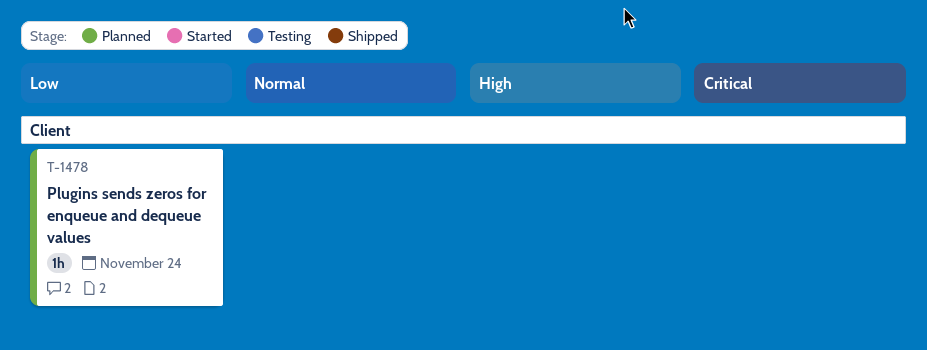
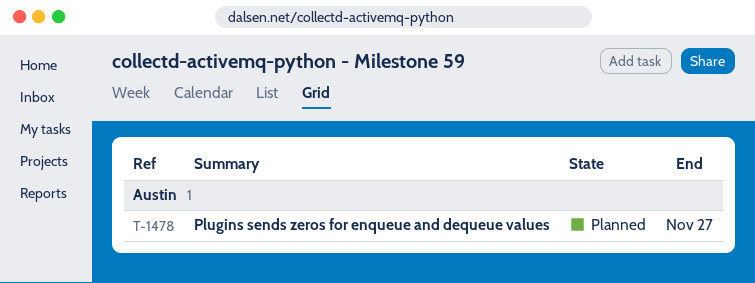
T-1478, due: Nov 24 -> Nov 27

